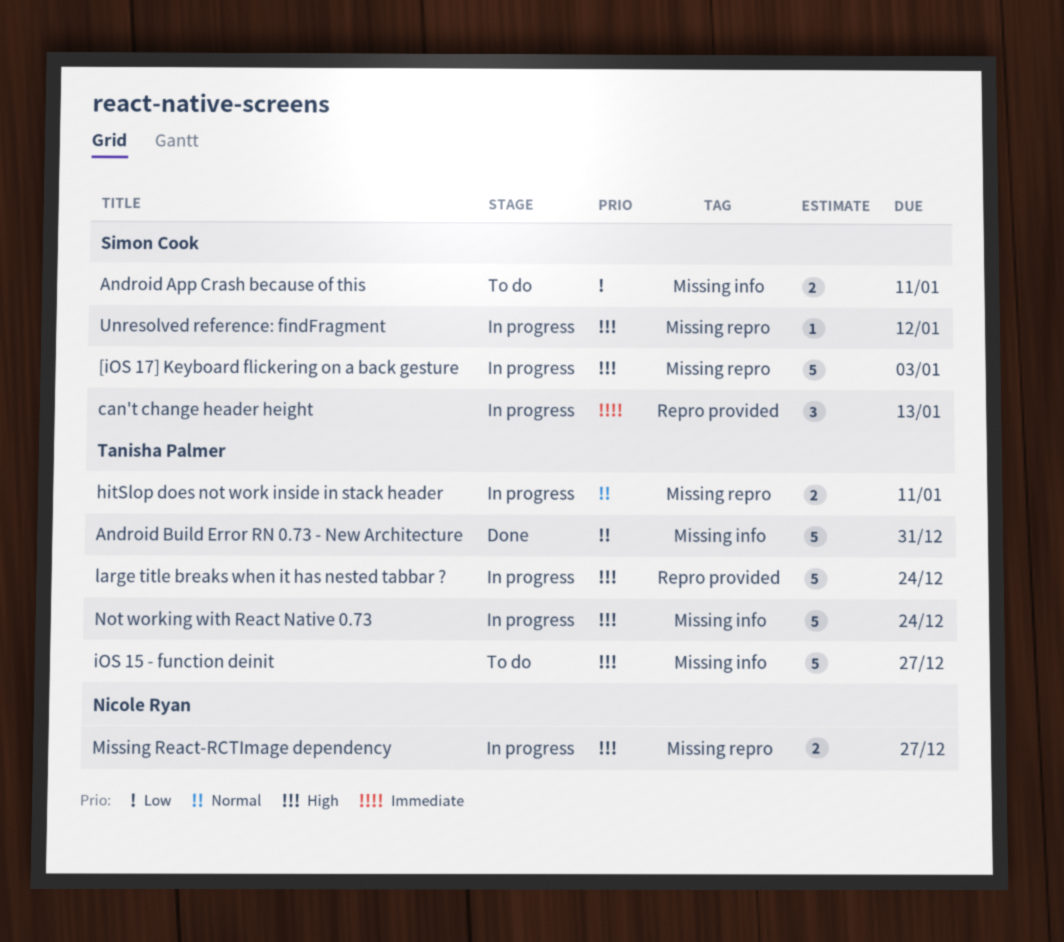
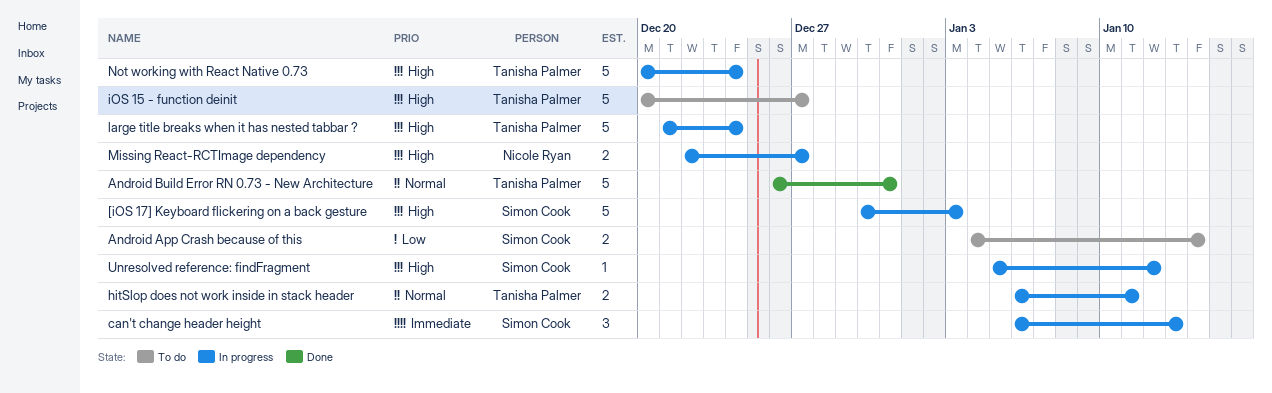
Android App Crash because of this, due: Jan 11 -> Jan 14

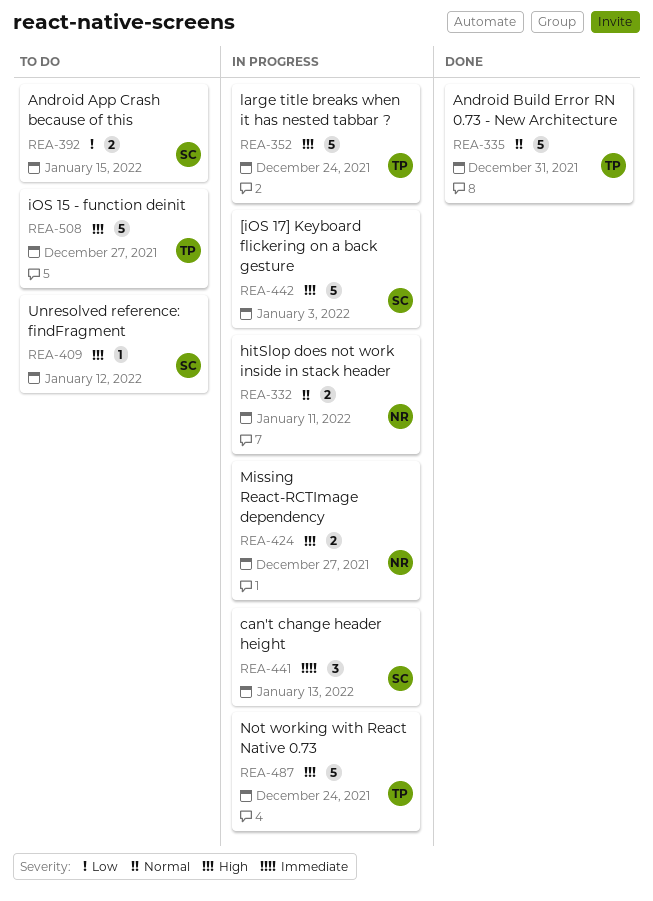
Android App Crash because of this, due: Jan 14 -> Jan 15
hitSlop does not work inside in stack header, owner: Tanisha Palmer -> Nicole Ryan
Unresolved reference: findFragment, status: In progress -> To do

